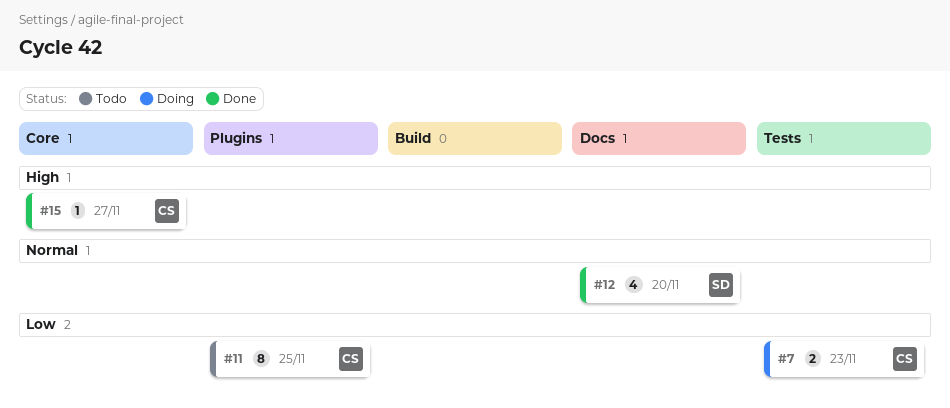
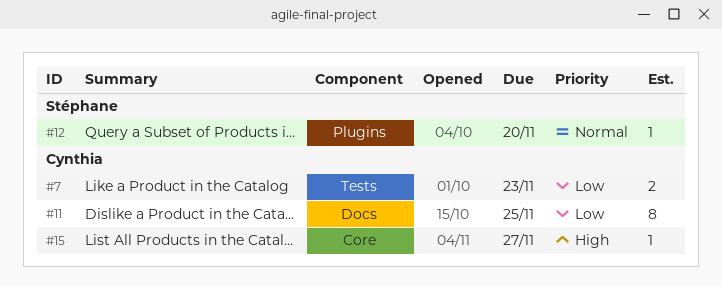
#11, label: Plugins -> Docs
#12, label: Docs -> Plugins
#12, estimate: 4 -> 1

